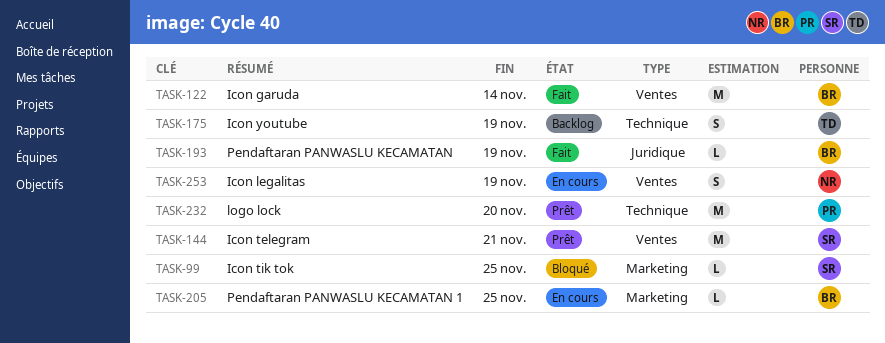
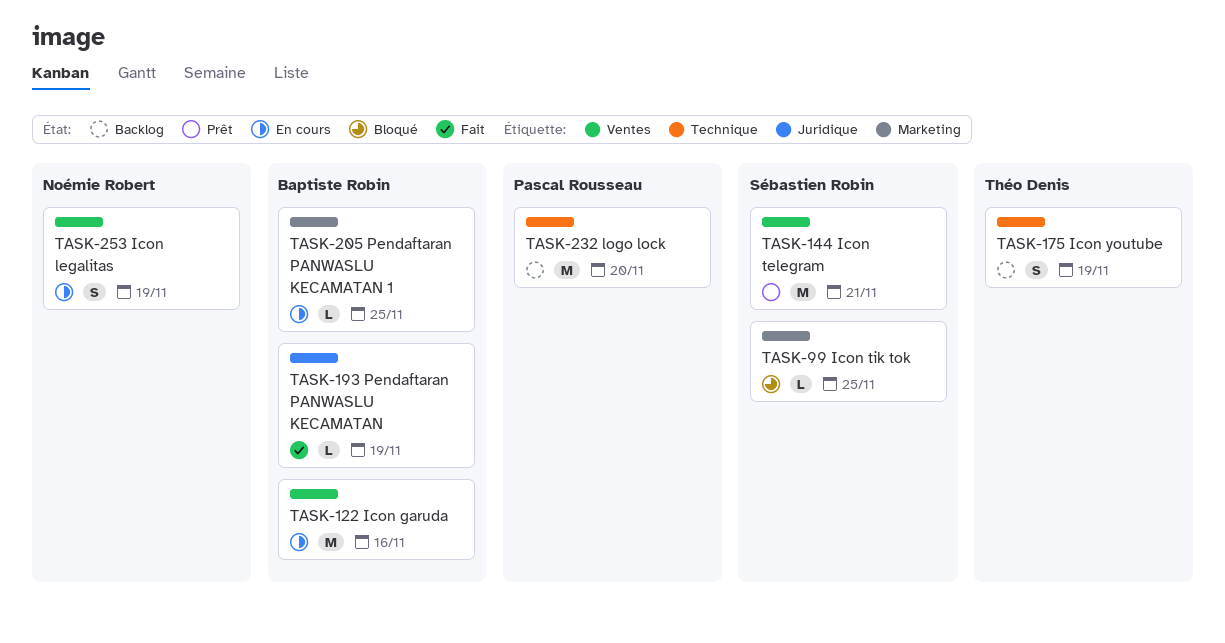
TASK-122, status: Fait -> En cours
TASK-122, due: Nov 14 -> Nov 16
TASK-232, status: Prêt -> Backlog

